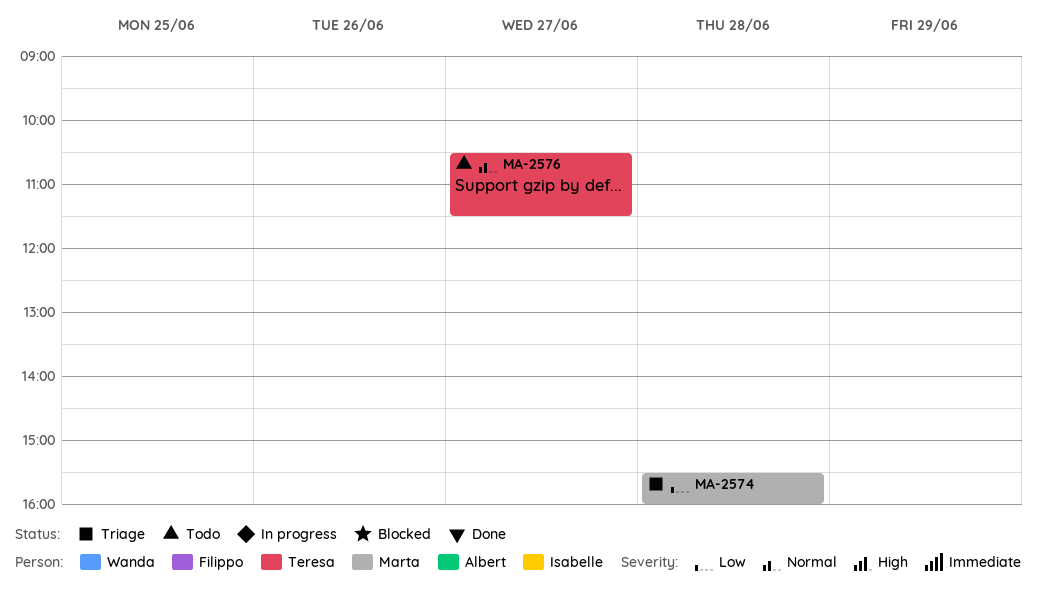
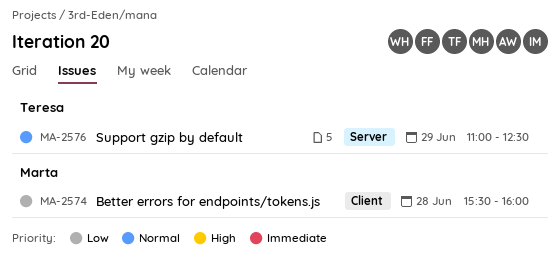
MA-2576, day: Jun 27 -> Jun 29
MA-2576, begins: 10:30 -> 11:00
MA-2576, ends: 11:30 -> 12:30

